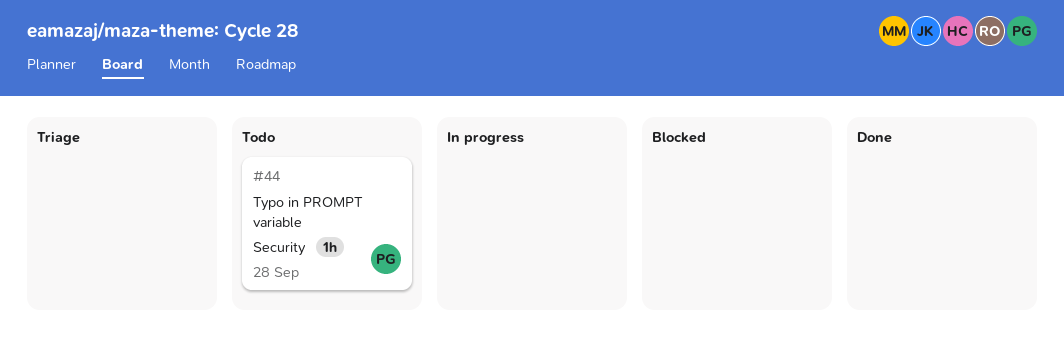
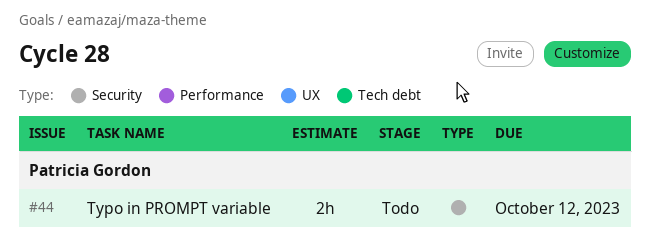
#44, estimate: 1h -> 2h
#44, due: Sep 28 -> Oct 12

